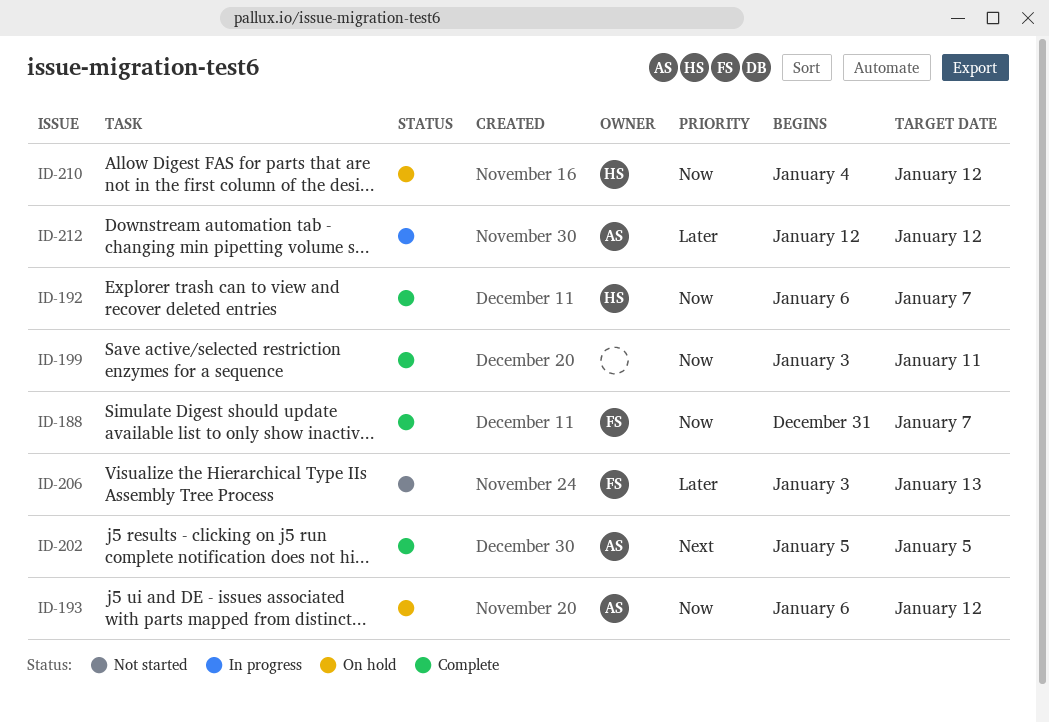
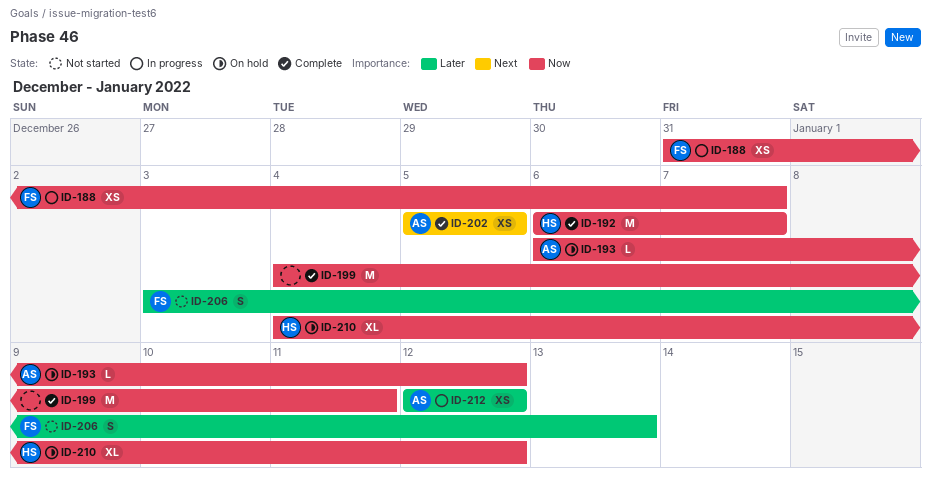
ID-188, status: Complete -> In progress
ID-199, start: Jan 3 -> Jan 4

